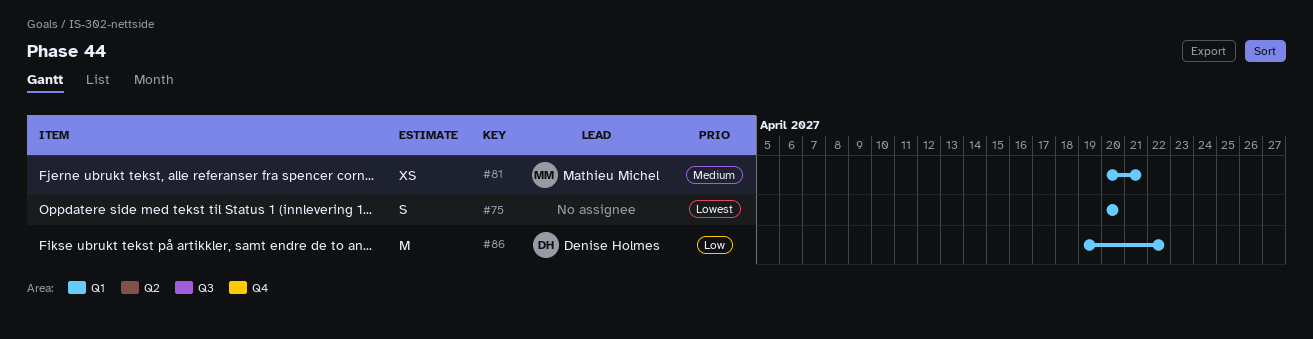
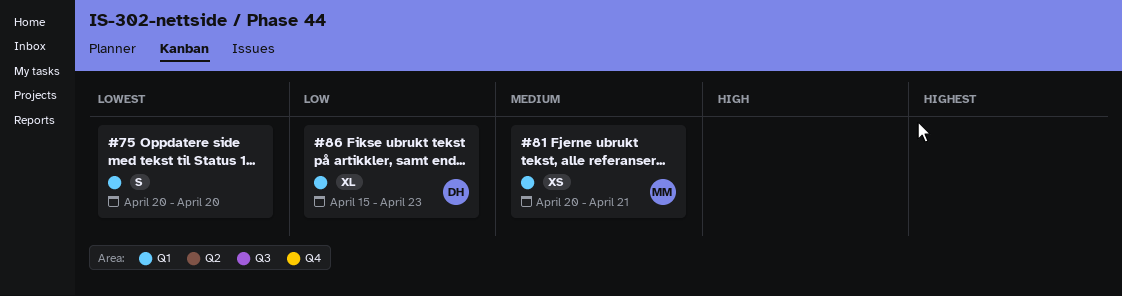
#86, estimate: M -> XL
#86, start: Apr 19 -> Apr 15
#86, due: Apr 22 -> Apr 23

